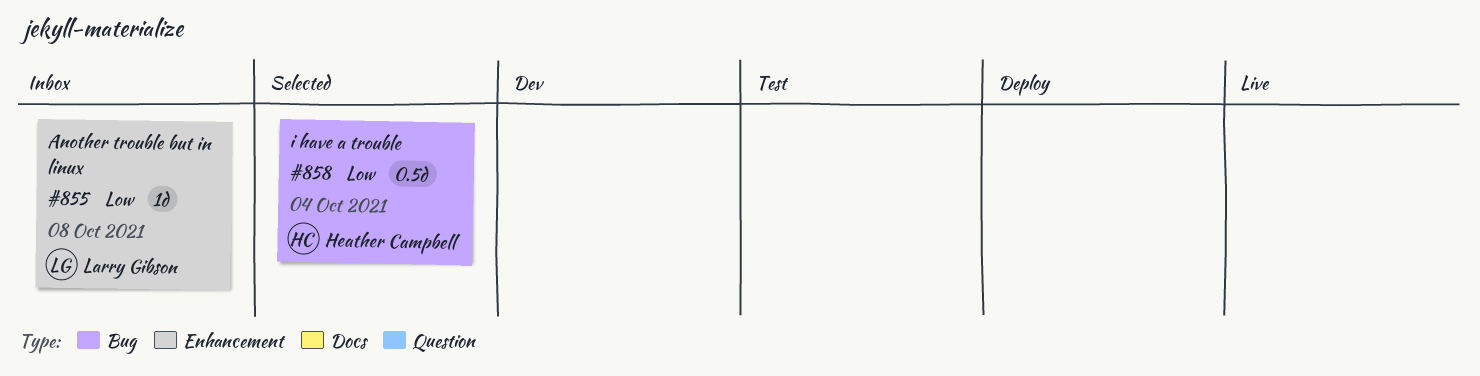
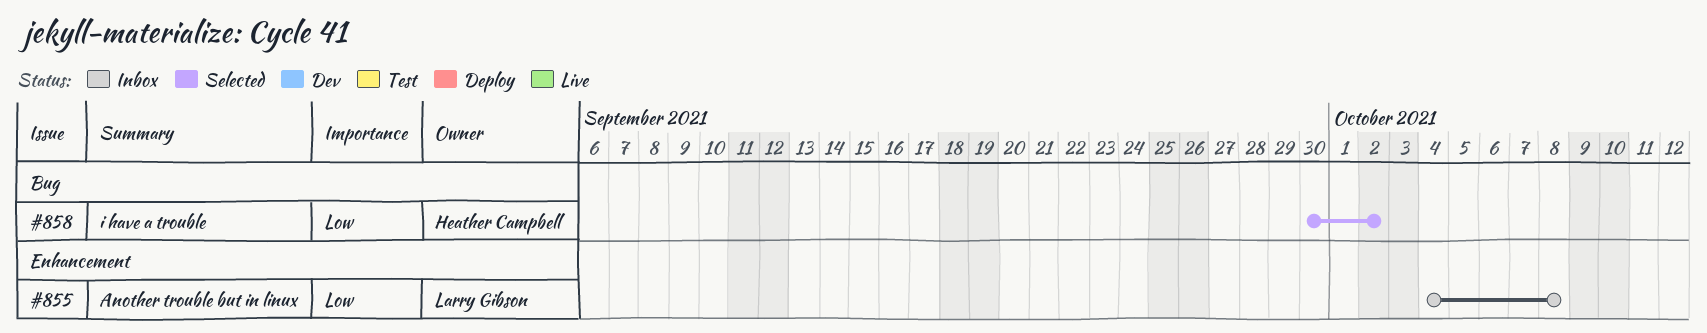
#858, due: Oct 4 -> Oct 2

